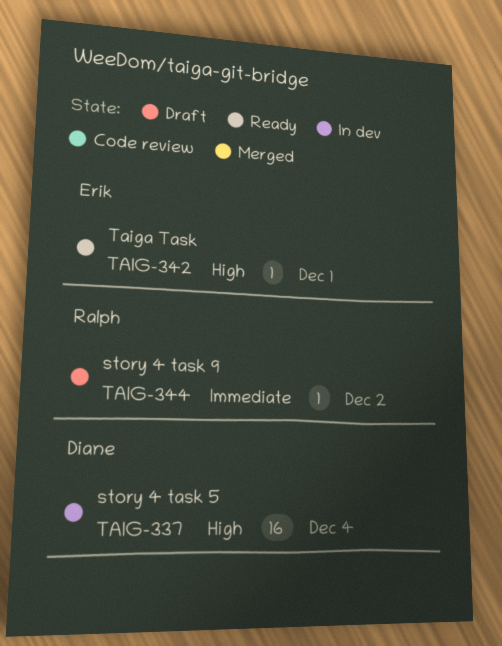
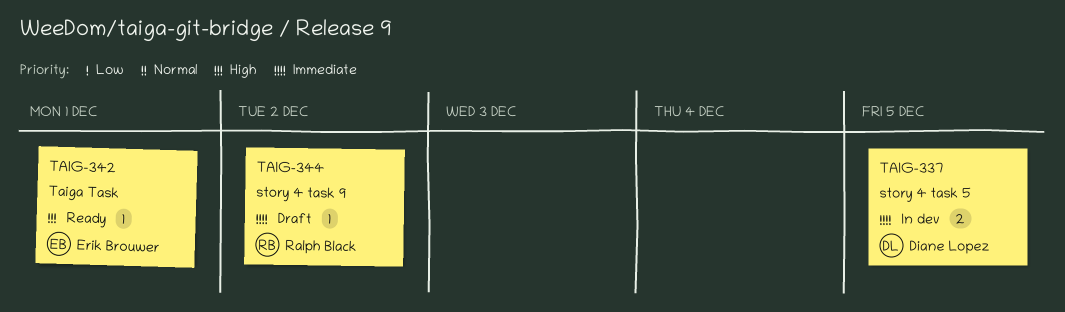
TAIG-337, priority: High -> Immediate
TAIG-337, estimate: 16 -> 2
TAIG-337, due: Dec 4 -> Dec 5

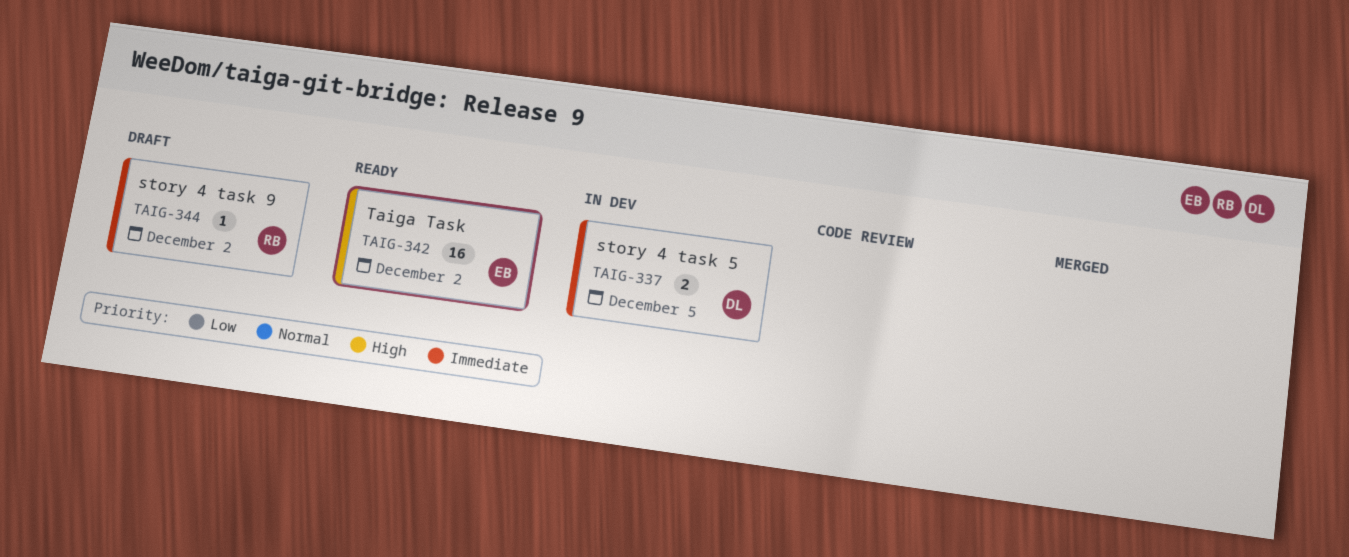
TAIG-342, estimate: 1 -> 16
TAIG-342, due: Dec 1 -> Dec 2

